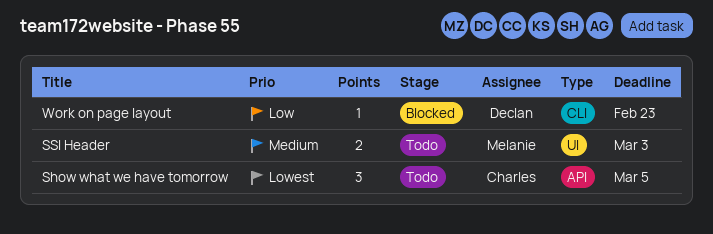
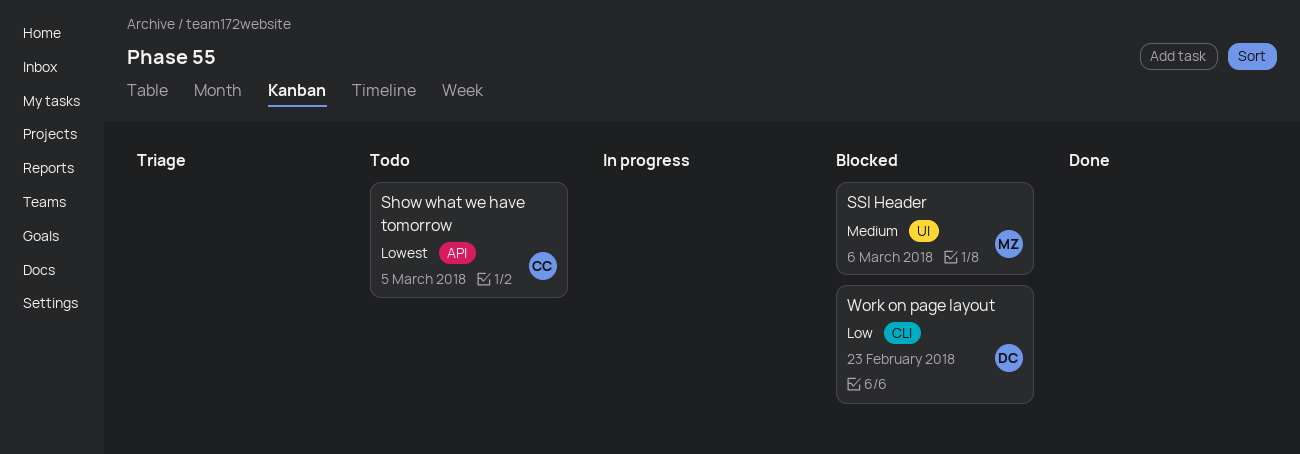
SSI Header, status: Todo -> Blocked
SSI Header, due: Mar 3 -> Mar 6

